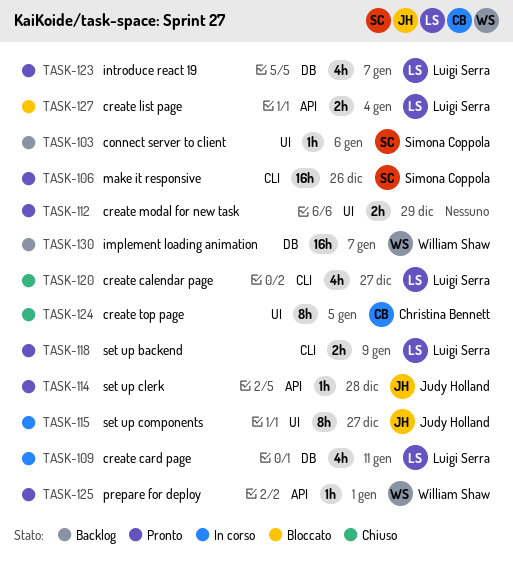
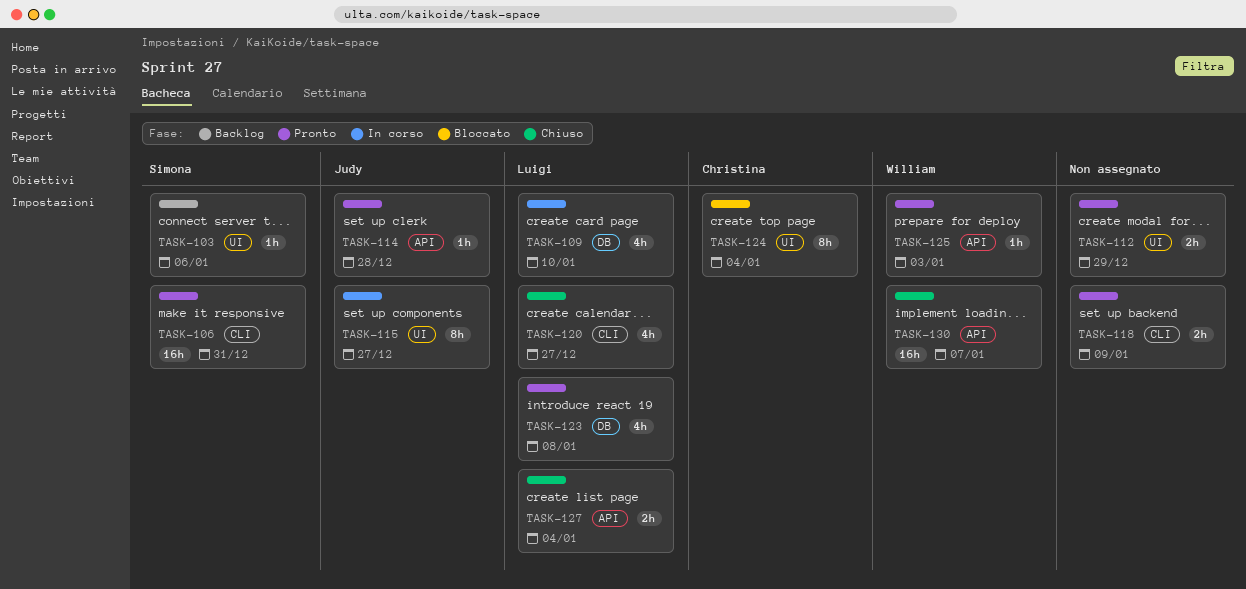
TASK-106, due: Dec 26 -> Dec 31
TASK-109, due: Jan 11 -> Jan 10
TASK-118, owner: Luigi Serra -> none
TASK-123, due: Jan 7 -> Jan 8
TASK-124, status: Chiuso -> Bloccato
TASK-124, due: Jan 5 -> Jan 4
TASK-125, due: Jan 1 -> Jan 3
TASK-127, status: Bloccato -> Chiuso
TASK-130, status: Backlog -> Chiuso
TASK-130, label: DB -> API

